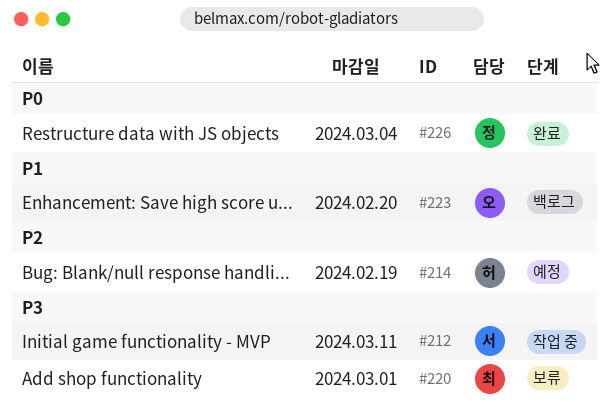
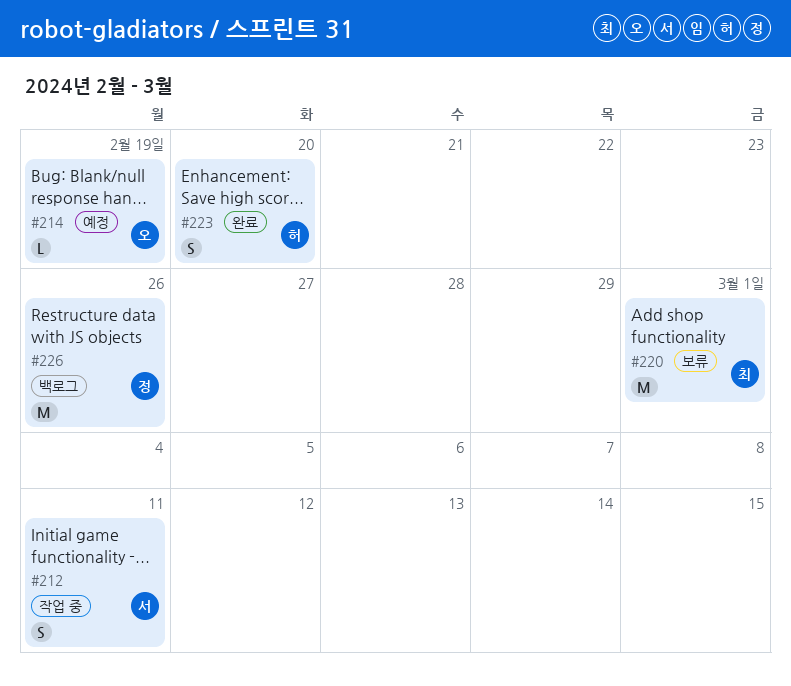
#214, owner: 허 -> 오
#223, status: 백로그 -> 완료
#223, owner: 오 -> 허
#226, status: 완료 -> 백로그
#226, due: Mar 4 -> Feb 26

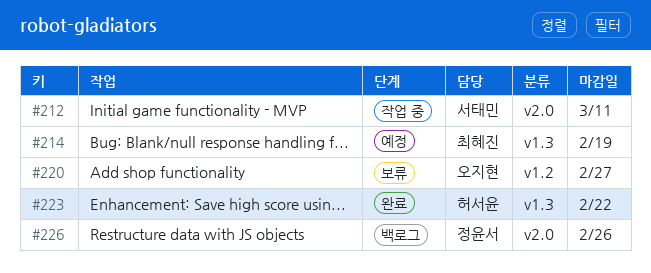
#214, owner: 오지현 -> 최혜진
#220, owner: 최혜진 -> 오지현
#220, due: Mar 1 -> Feb 27
#223, due: Feb 20 -> Feb 22

